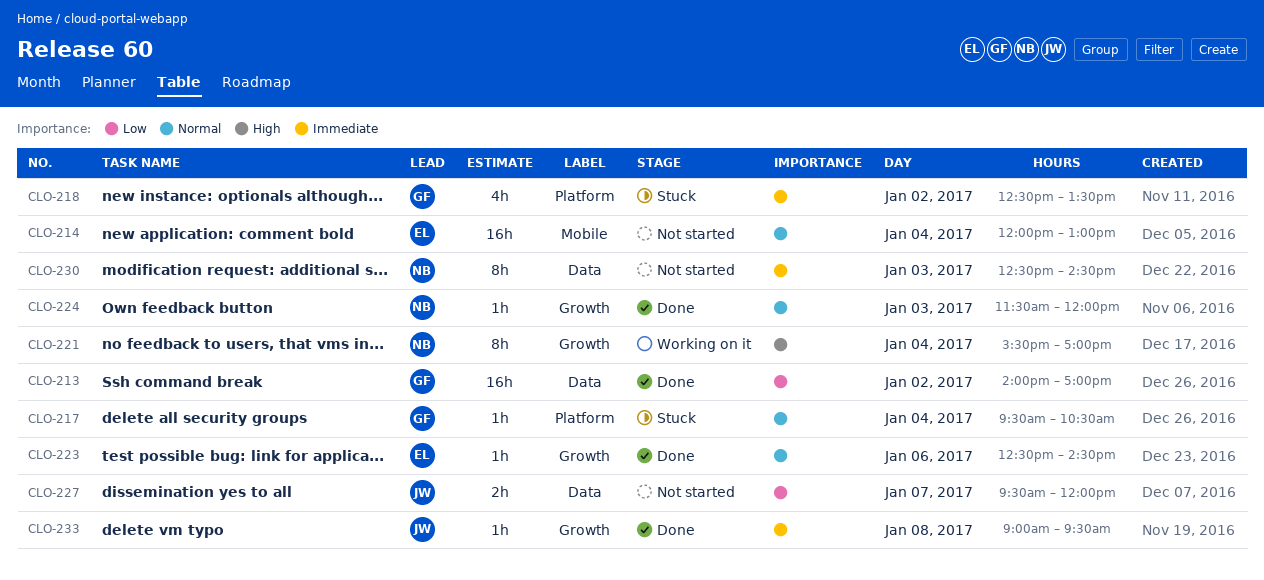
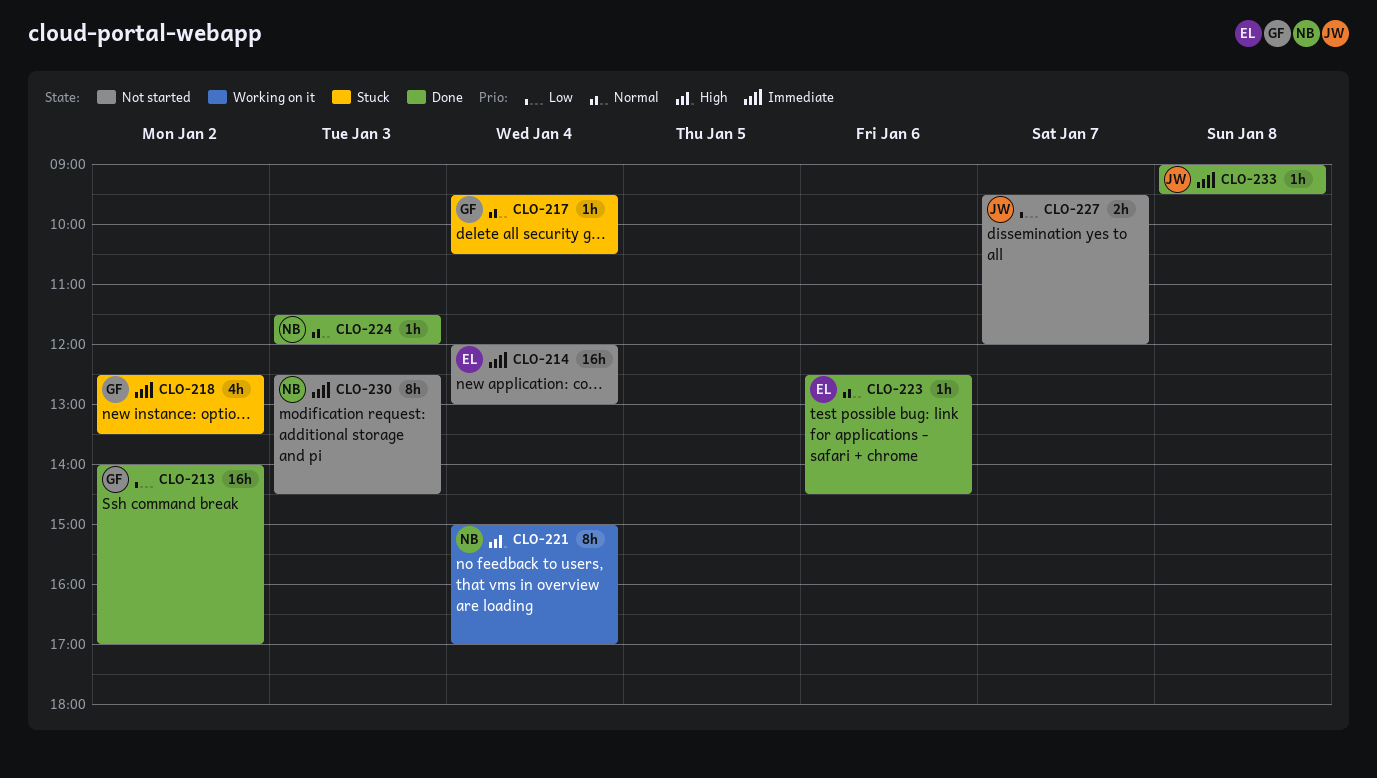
CLO-214, priority: Normal -> Immediate
CLO-221, begins: 15:30 -> 15:00

